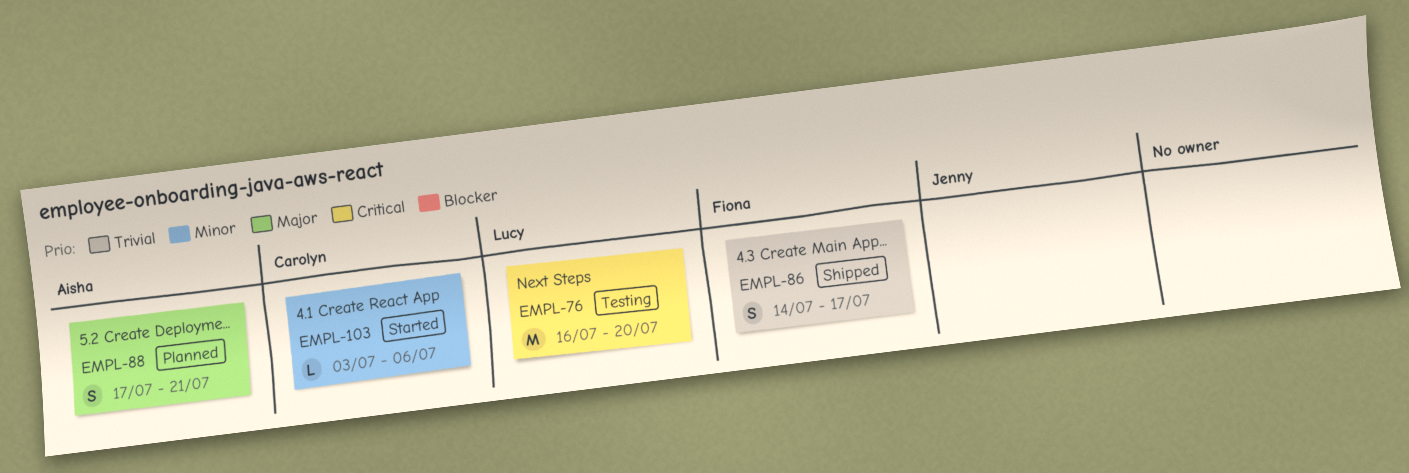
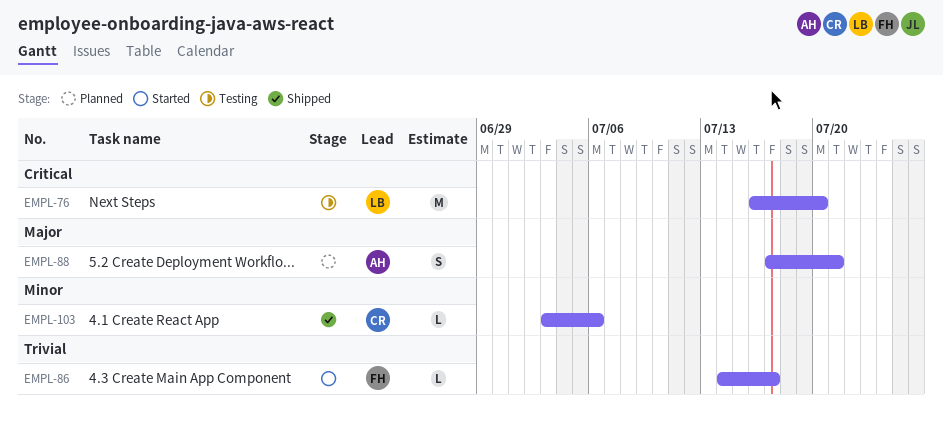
EMPL-86, status: Shipped -> Started
EMPL-86, estimate: S -> L
EMPL-103, status: Started -> Shipped

